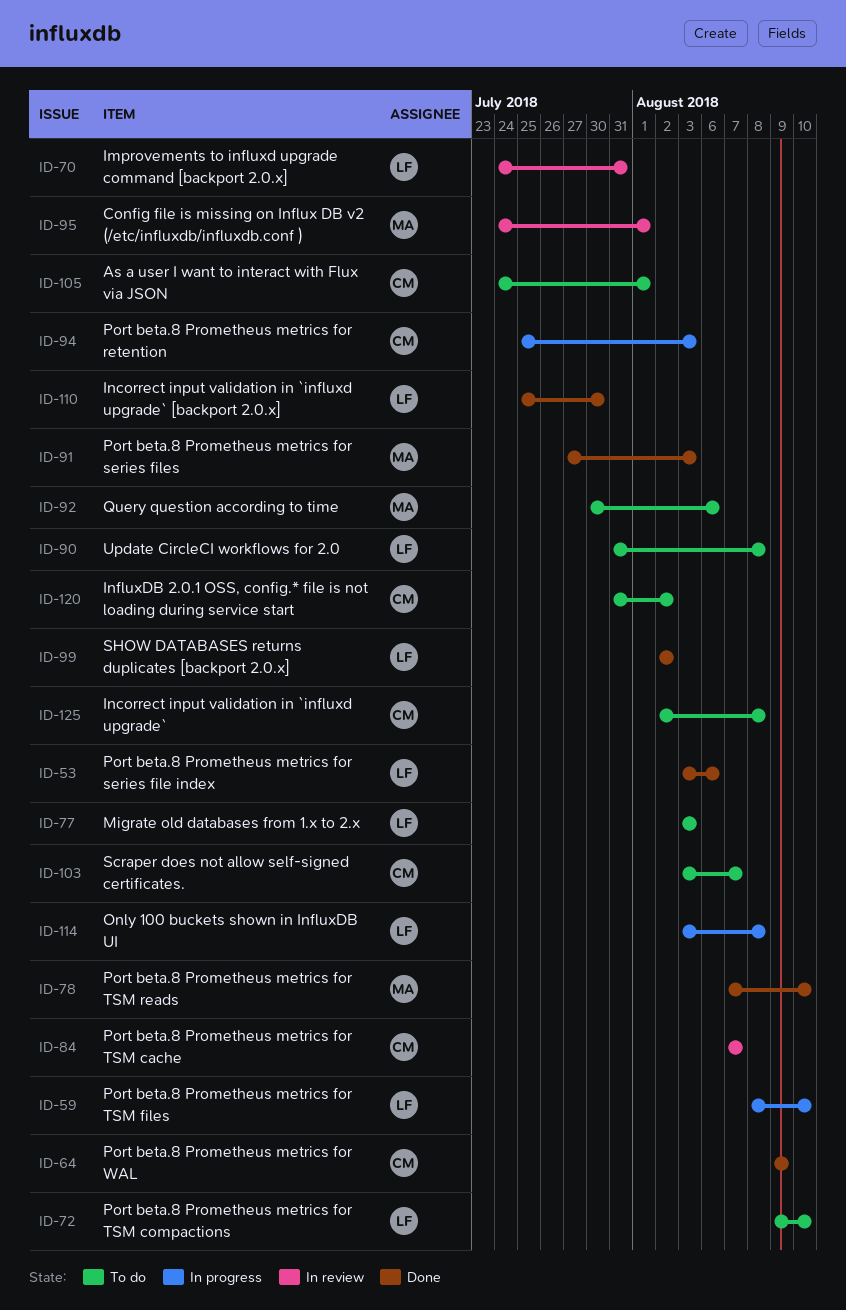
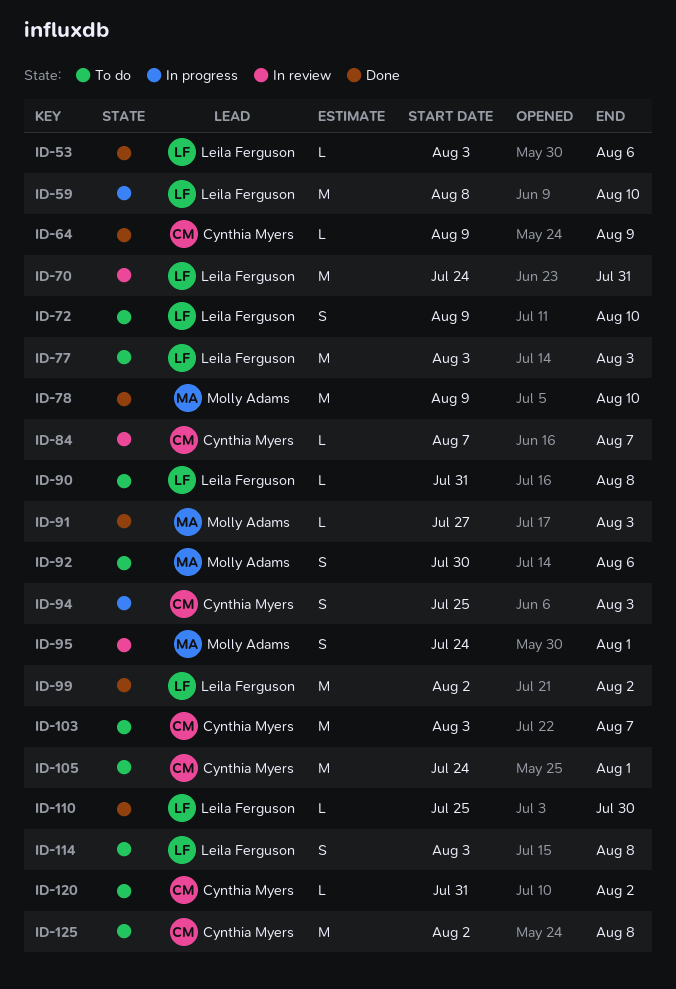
ID-78, start: Aug 7 -> Aug 9
ID-114, status: In progress -> To do

